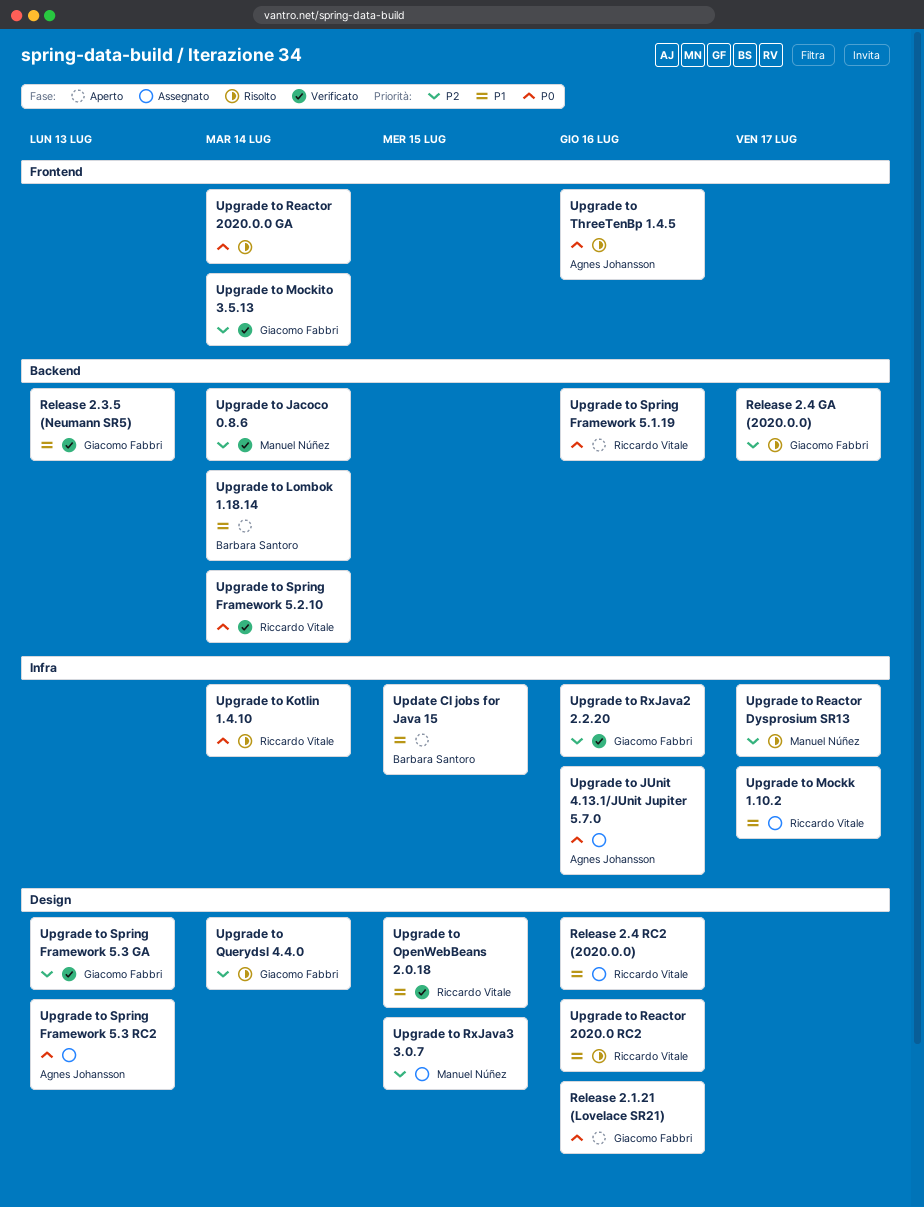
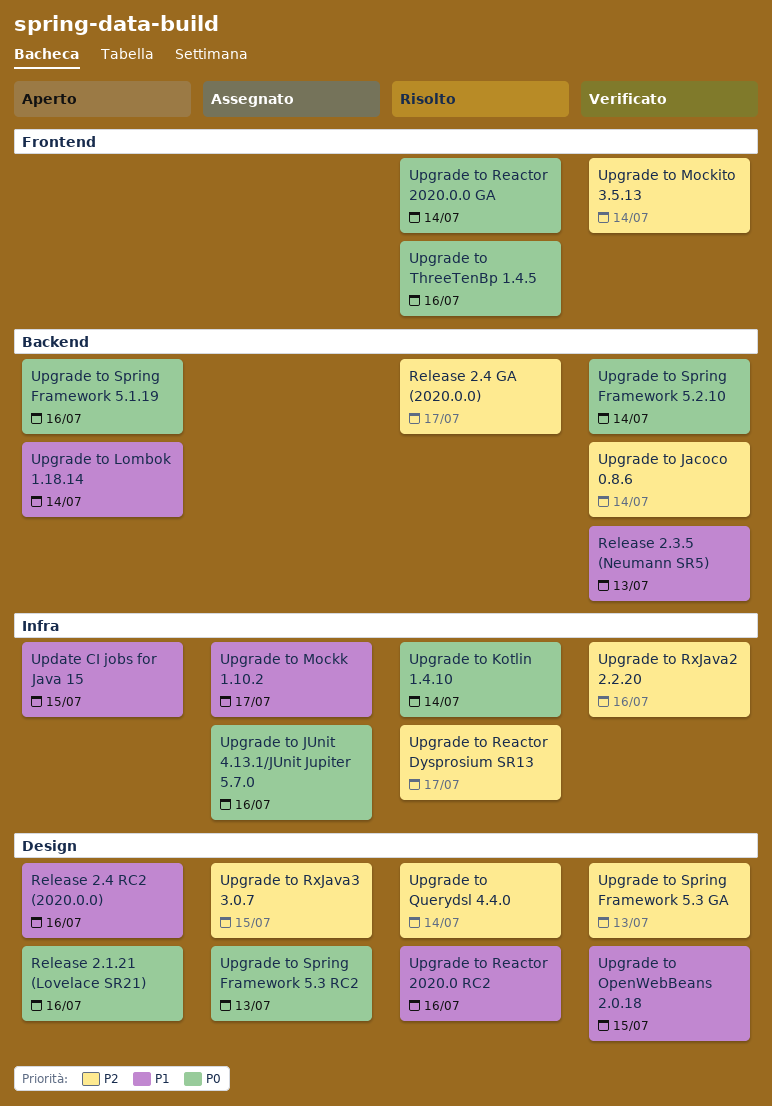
Release 2.4 RC2 (2020.0.0), status: Assegnato -> Aperto

